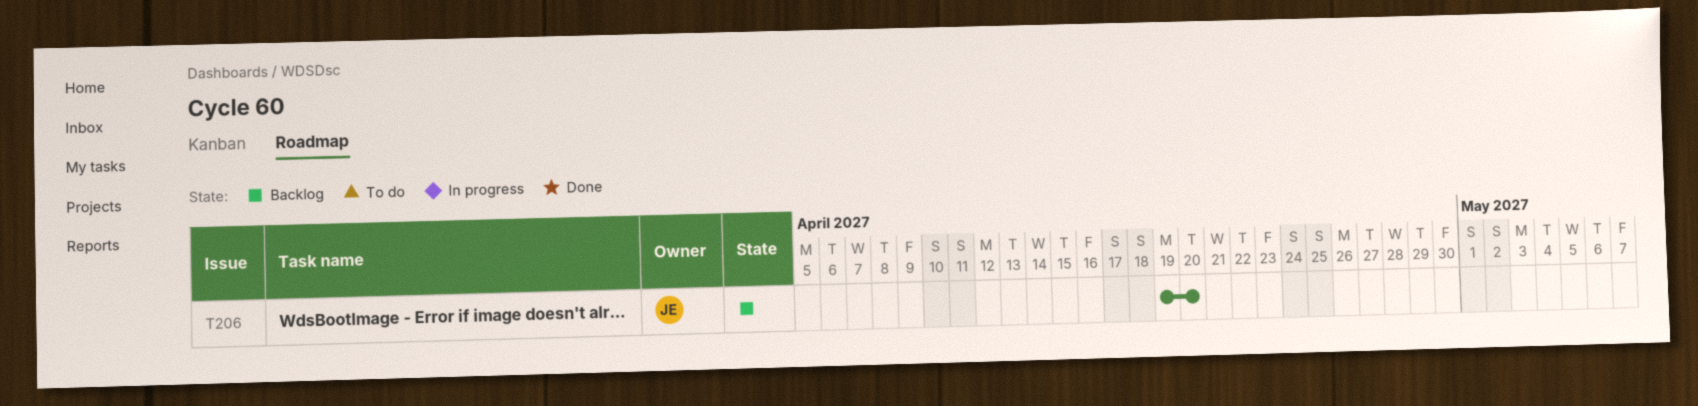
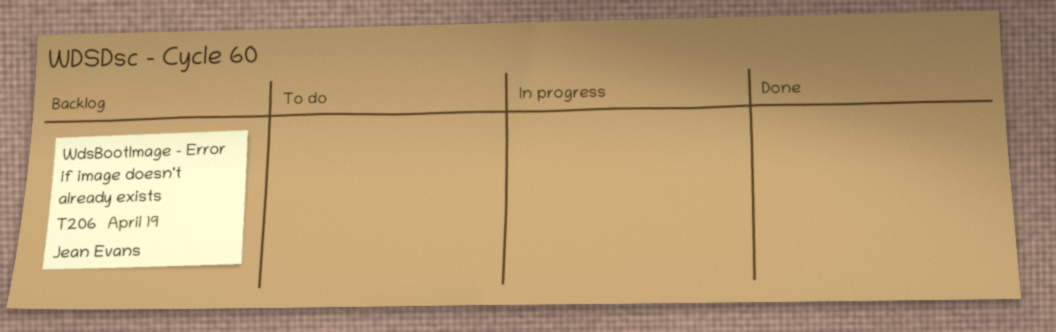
T206, due: Apr 20 -> Apr 19

